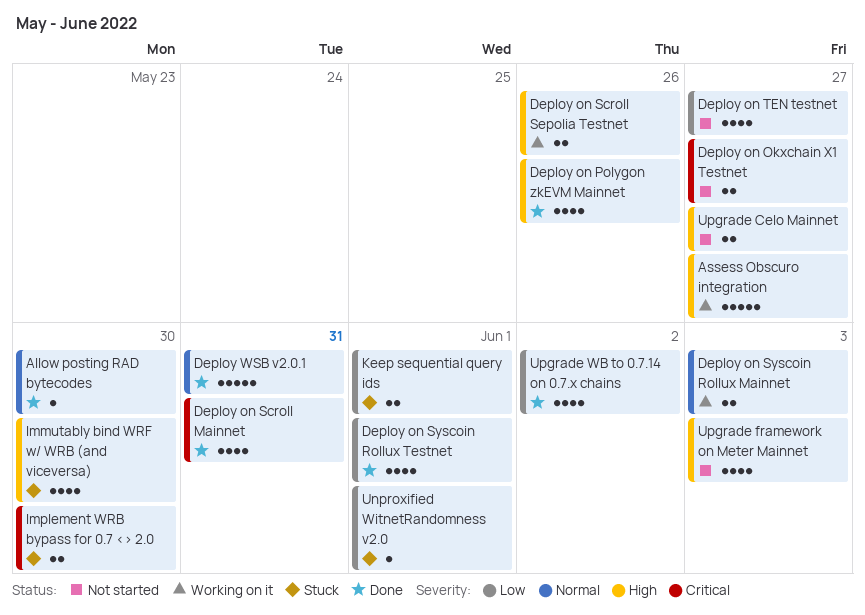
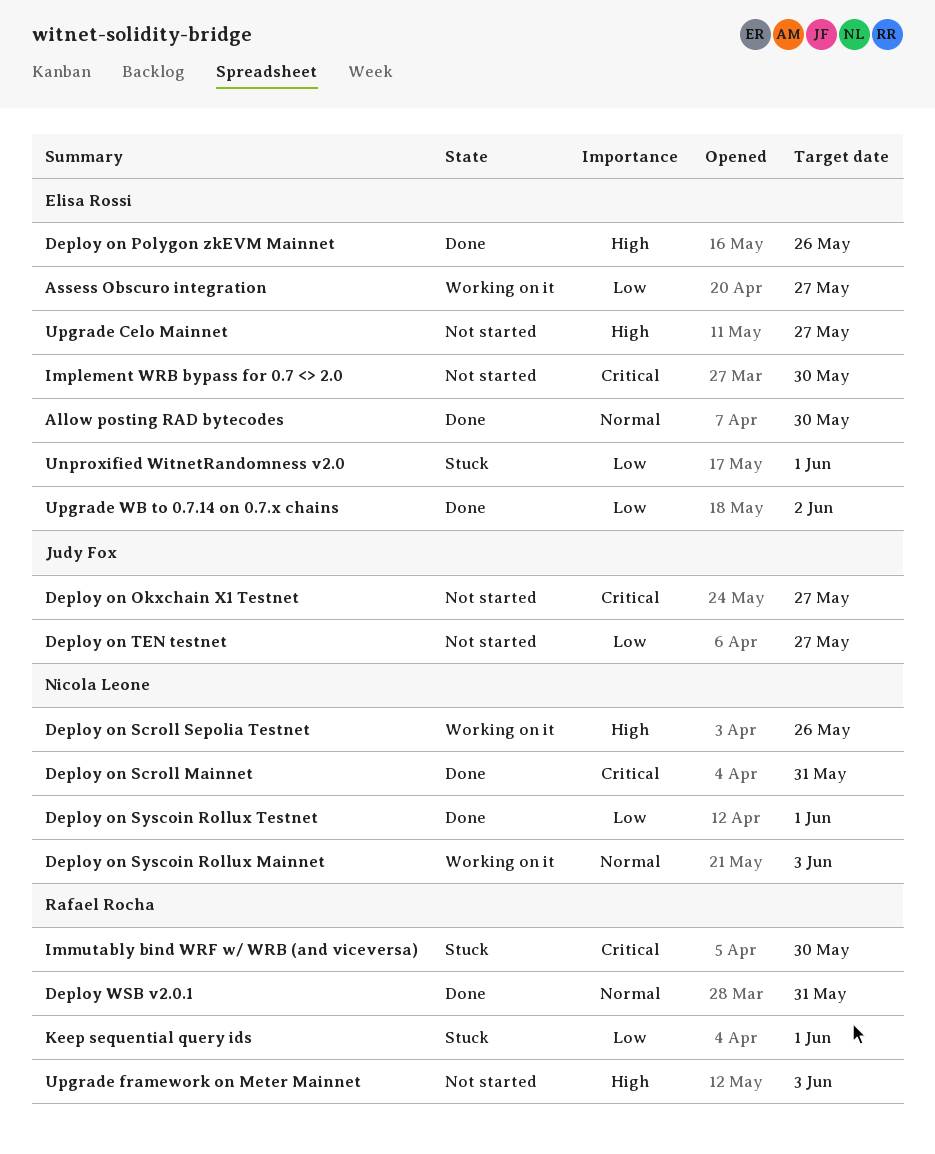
Assess Obscuro integration, priority: High -> Low
Immutably bind WRF w/ WRB (and viceversa), priority: High -> Critical
Implement WRB bypass for 0.7 <> 2.0, status: Stuck -> Not started

